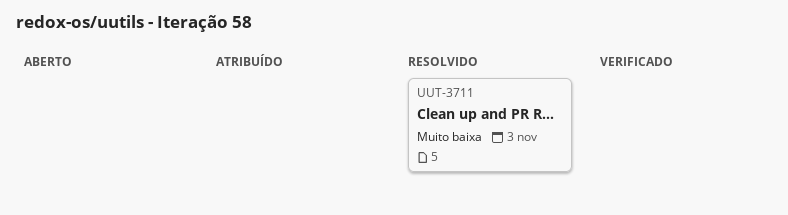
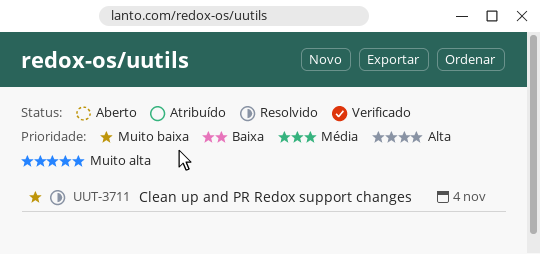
UUT-3711, due: Nov 3 -> Nov 4

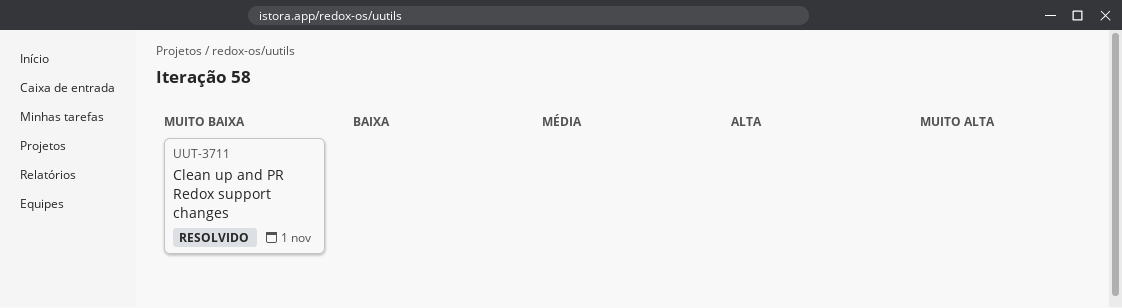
UUT-3711, due: Nov 4 -> Nov 1

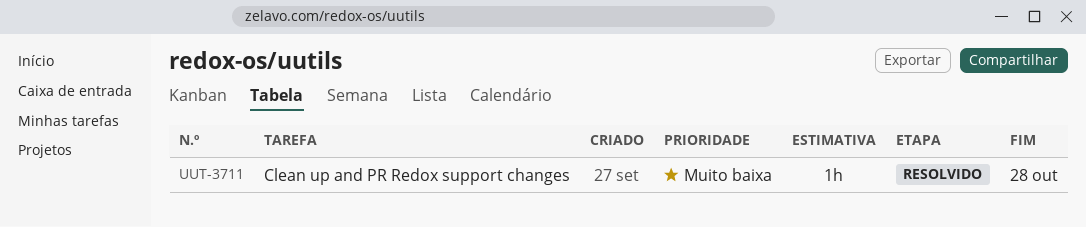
UUT-3711, due: Nov 1 -> Oct 28

